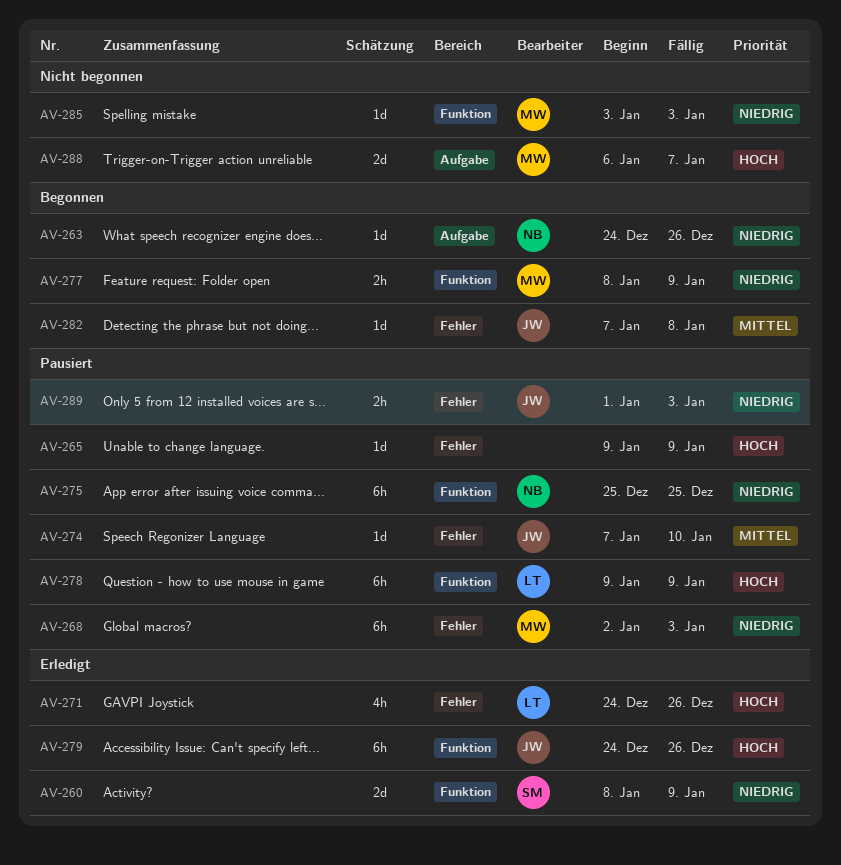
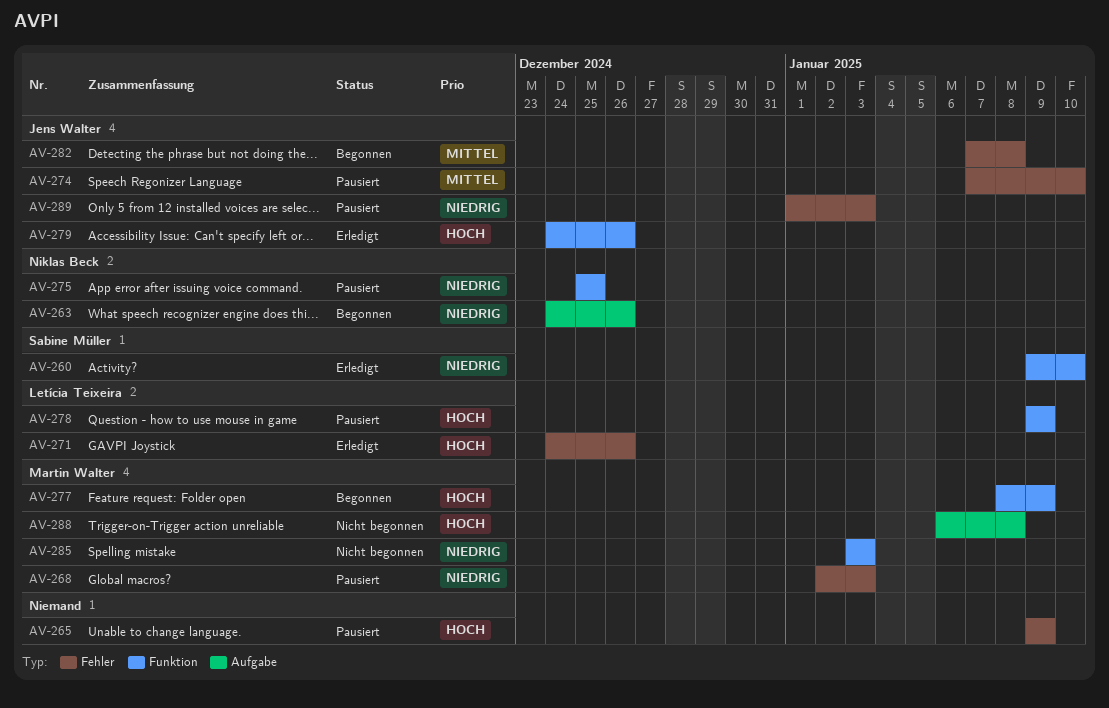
AV-260, start: Jan 8 -> Jan 9
AV-260, due: Jan 9 -> Jan 10
AV-277, priority: Niedrig -> Hoch
AV-288, due: Jan 7 -> Jan 8

